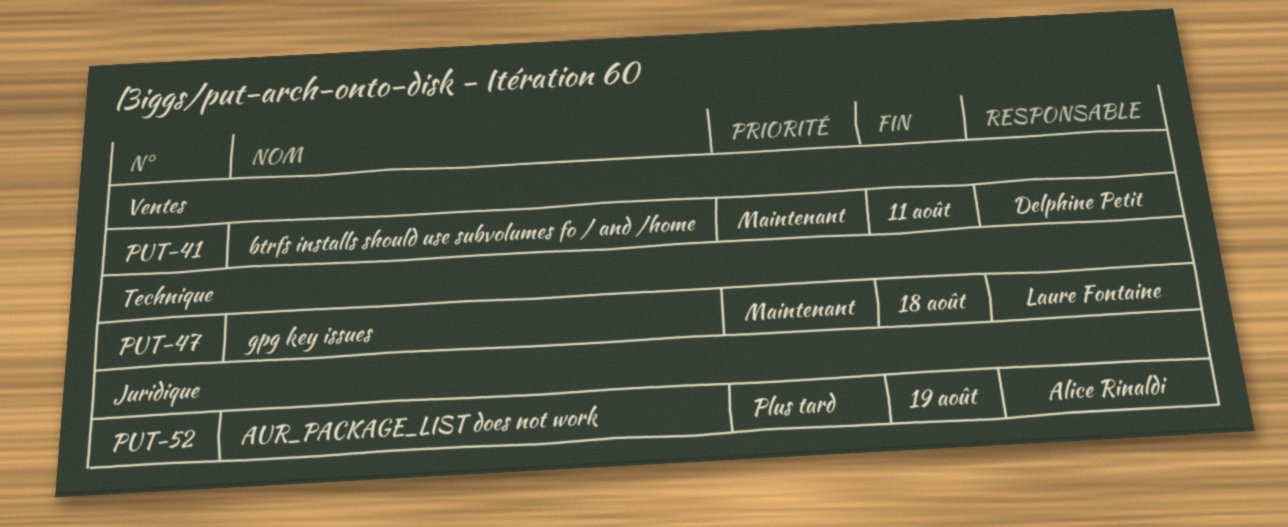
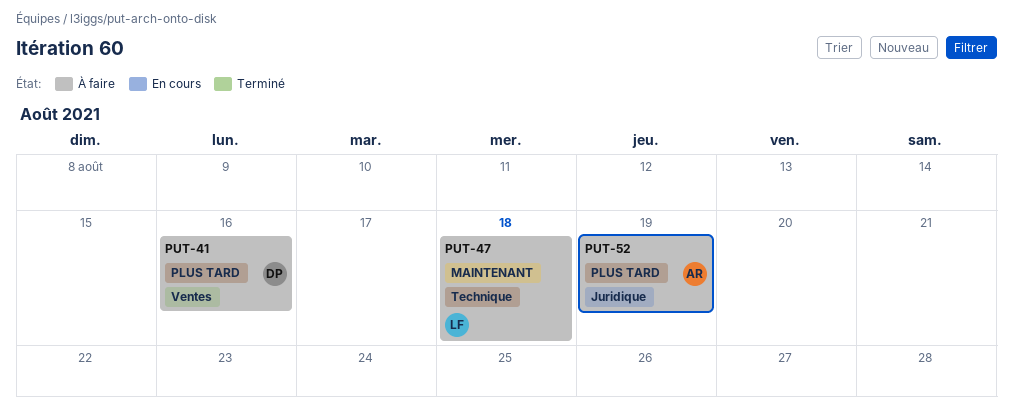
PUT-41, priority: Maintenant -> Plus tard
PUT-41, due: Aug 11 -> Aug 16

